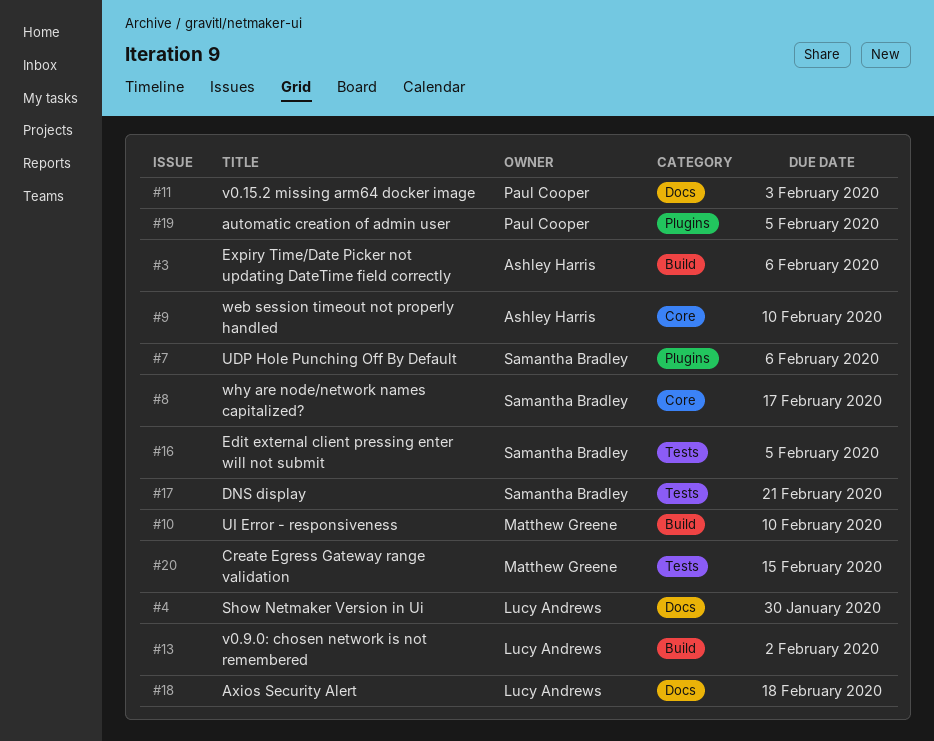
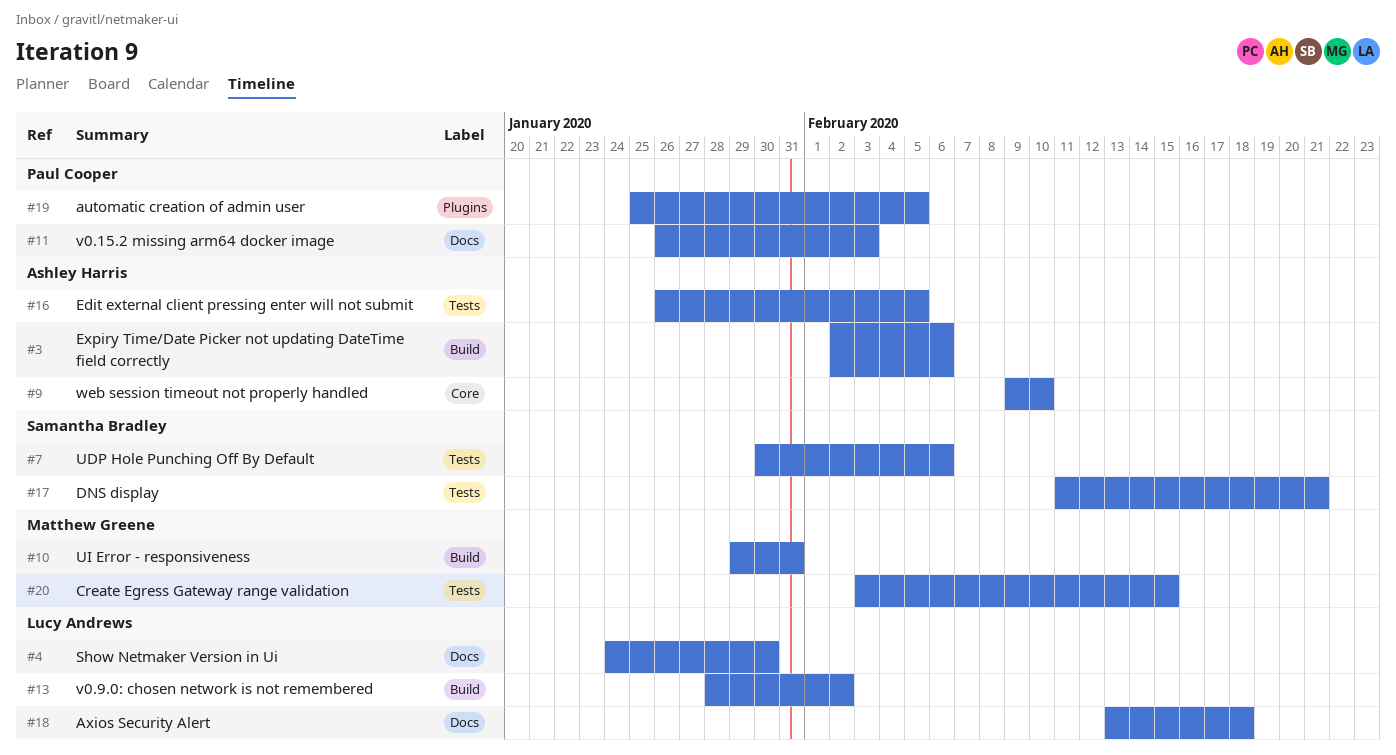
#7, label: Plugins -> Tests
#8: present -> none
#10, due: Feb 10 -> Jan 31
#16, owner: Samantha Bradley -> Ashley Harris

